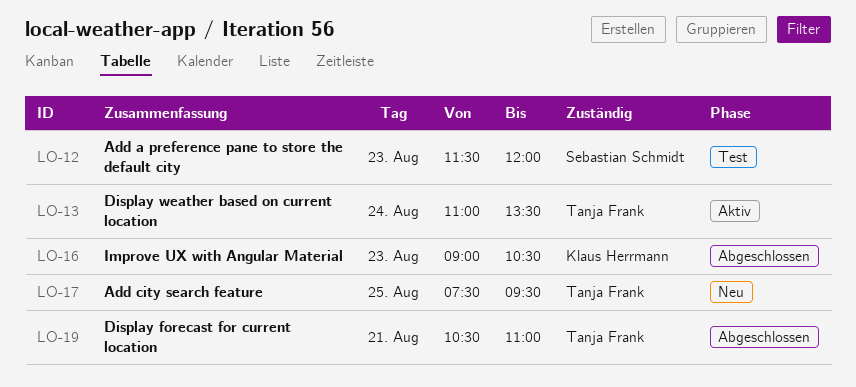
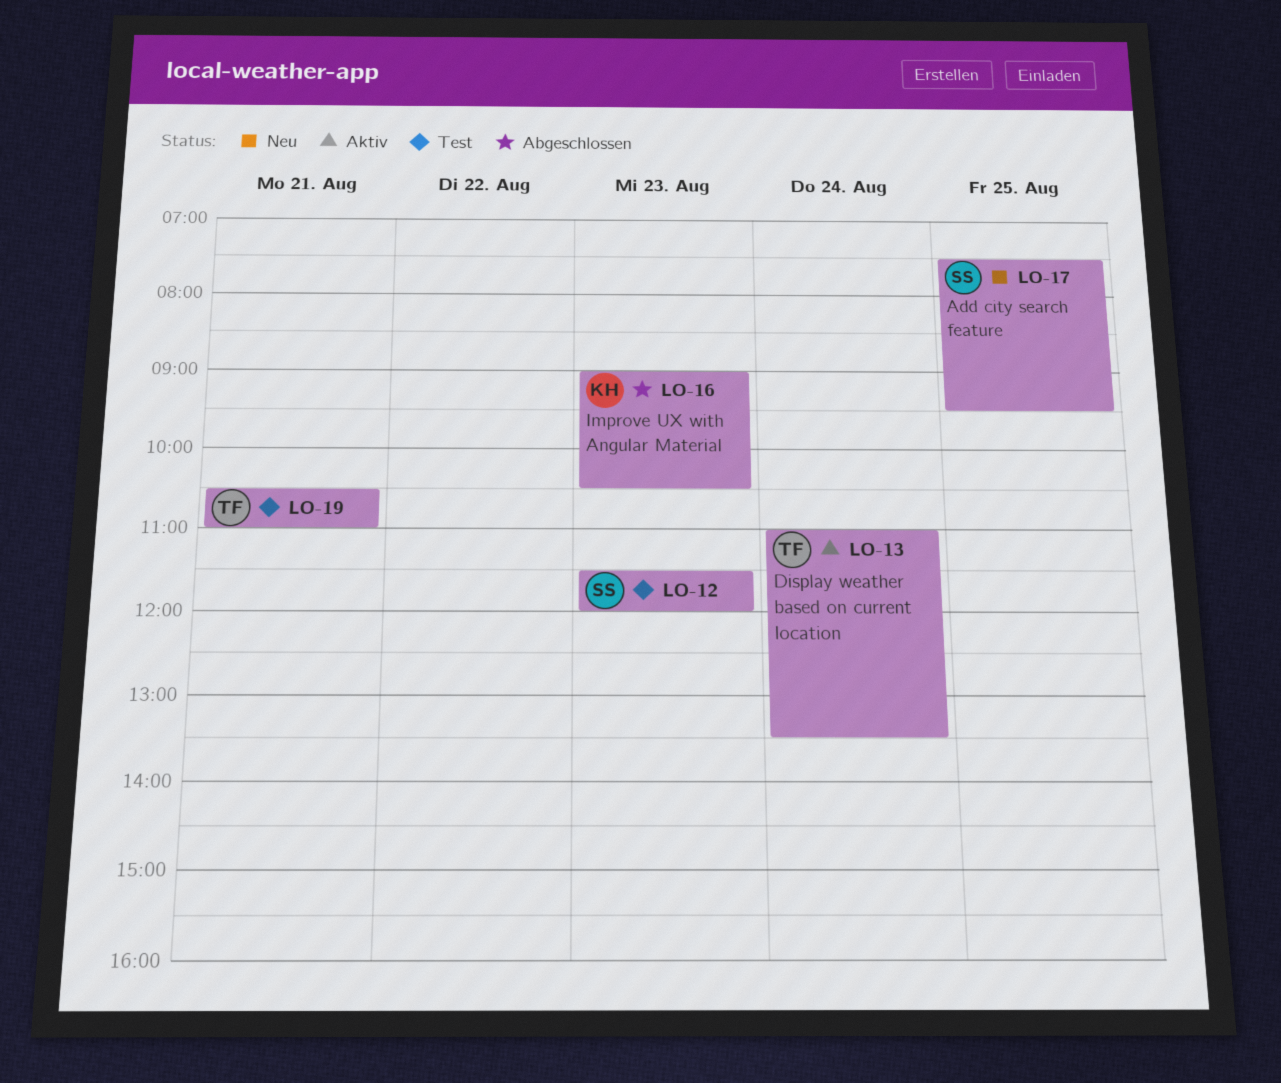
LO-17, owner: Tanja Frank -> Sebastian Schmidt
LO-19, status: Abgeschlossen -> Test

